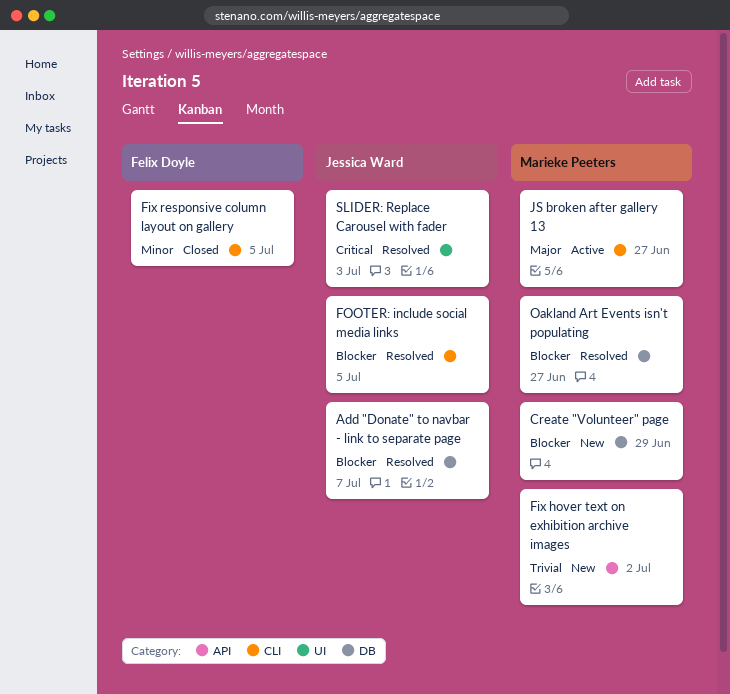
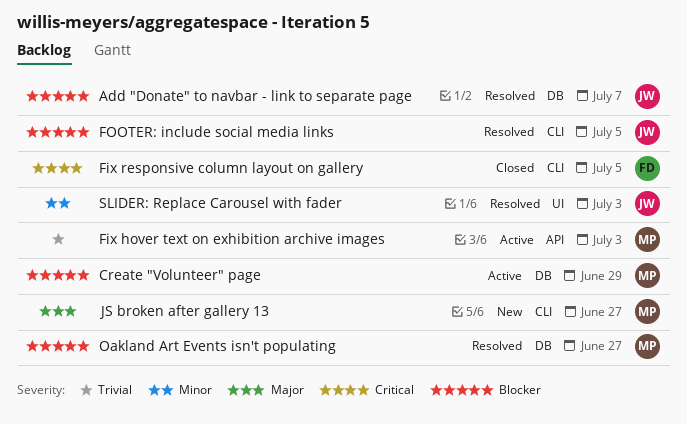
Create "Volunteer" page, status: New -> Active
Fix hover text on exhibition archive images, status: New -> Active
Fix hover text on exhibition archive images, due: Jul 2 -> Jul 3
Fix responsive column layout on gallery, priority: Minor -> Critical
JS broken after gallery 13, status: Active -> New
SLIDER: Replace Carousel with fader, priority: Critical -> Minor

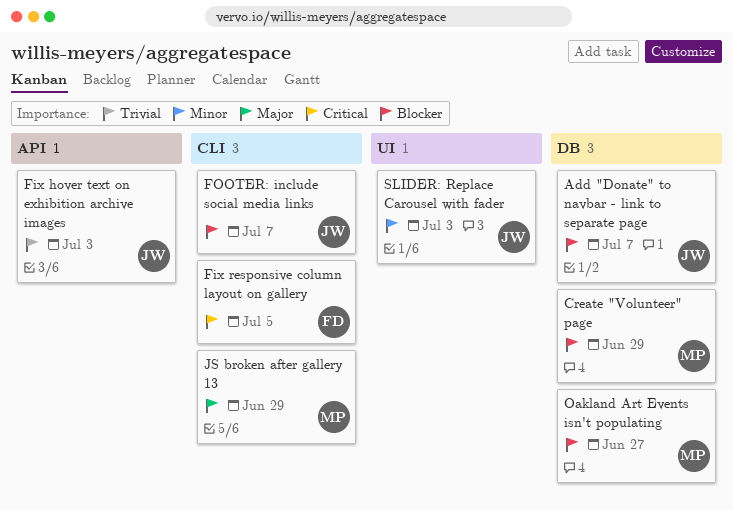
Fix hover text on exhibition archive images, owner: MP -> JW
FOOTER: include social media links, due: Jul 5 -> Jul 7
JS broken after gallery 13, due: Jun 27 -> Jun 29

